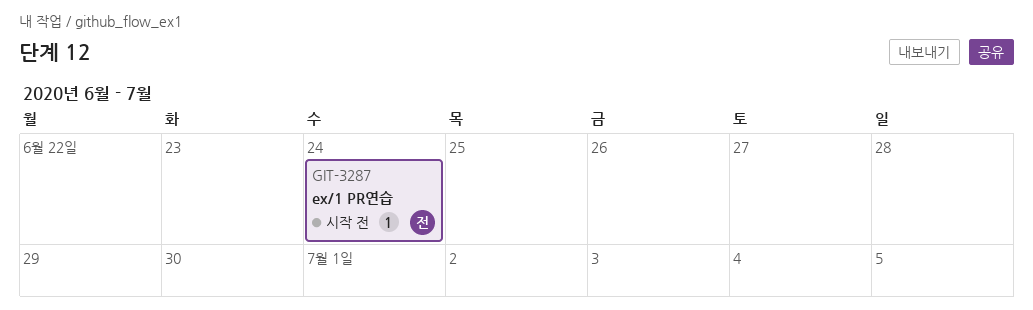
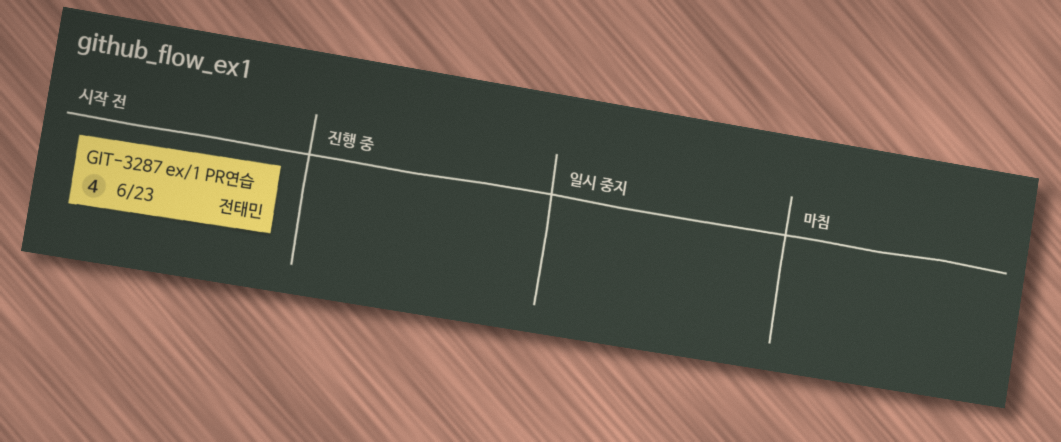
GIT-3287, estimate: 1 -> 4
GIT-3287, due: Jun 24 -> Jun 23

